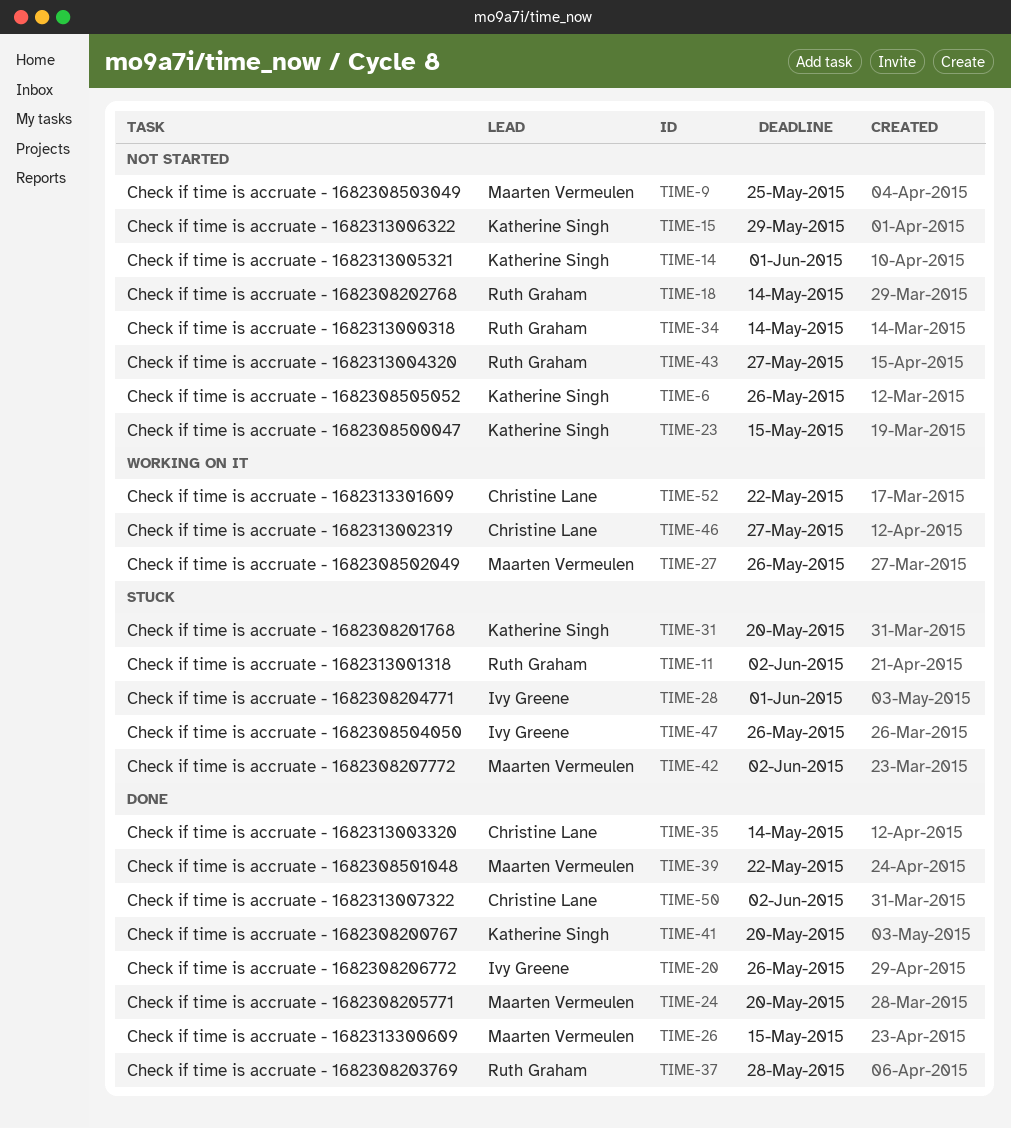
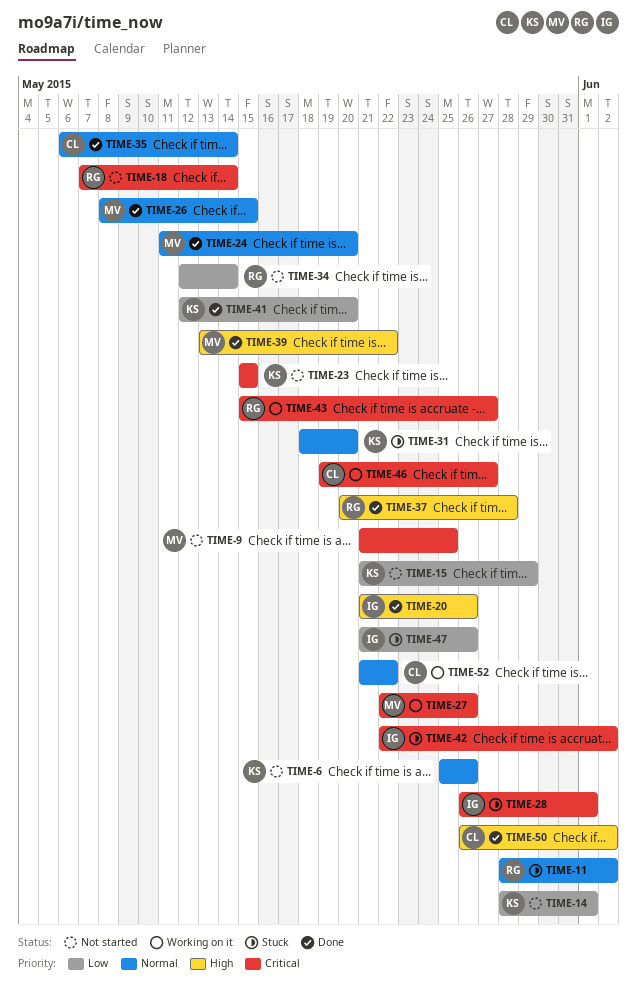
TIME-42, owner: Maarten Vermeulen -> Ivy Greene
TIME-43, status: Not started -> Working on it

